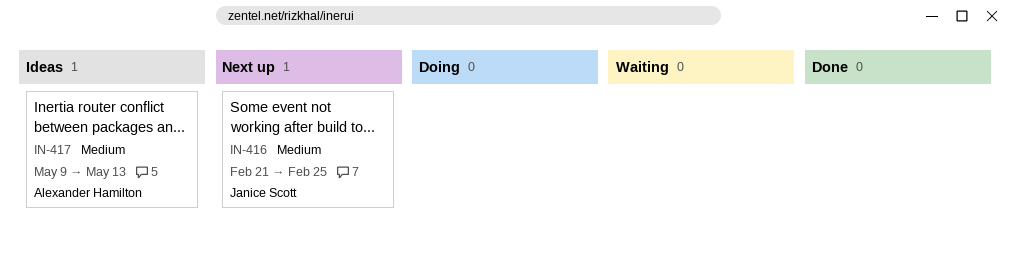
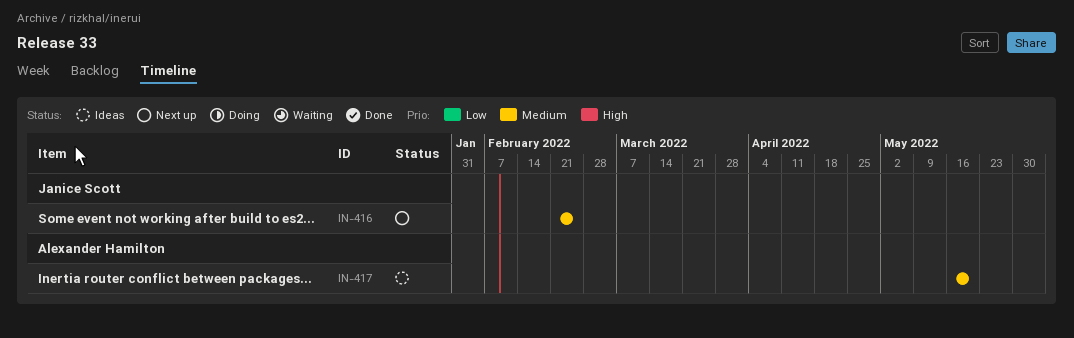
IN-417, start: May 9 -> May 16
IN-417, due: May 13 -> May 20

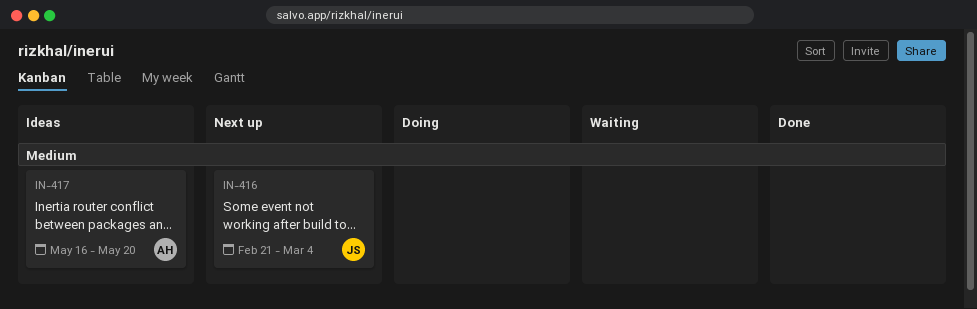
IN-416, due: Feb 25 -> Mar 4

